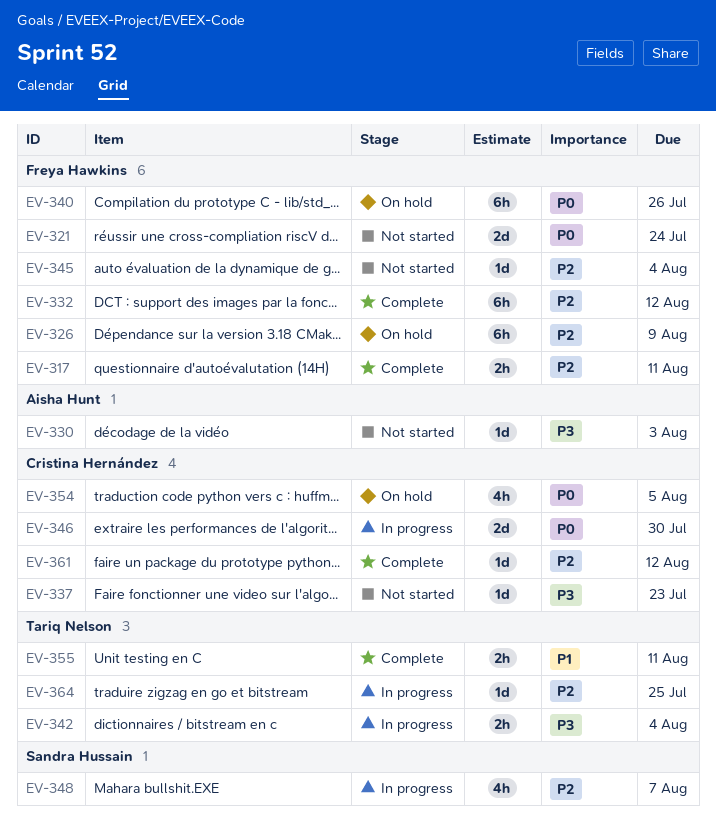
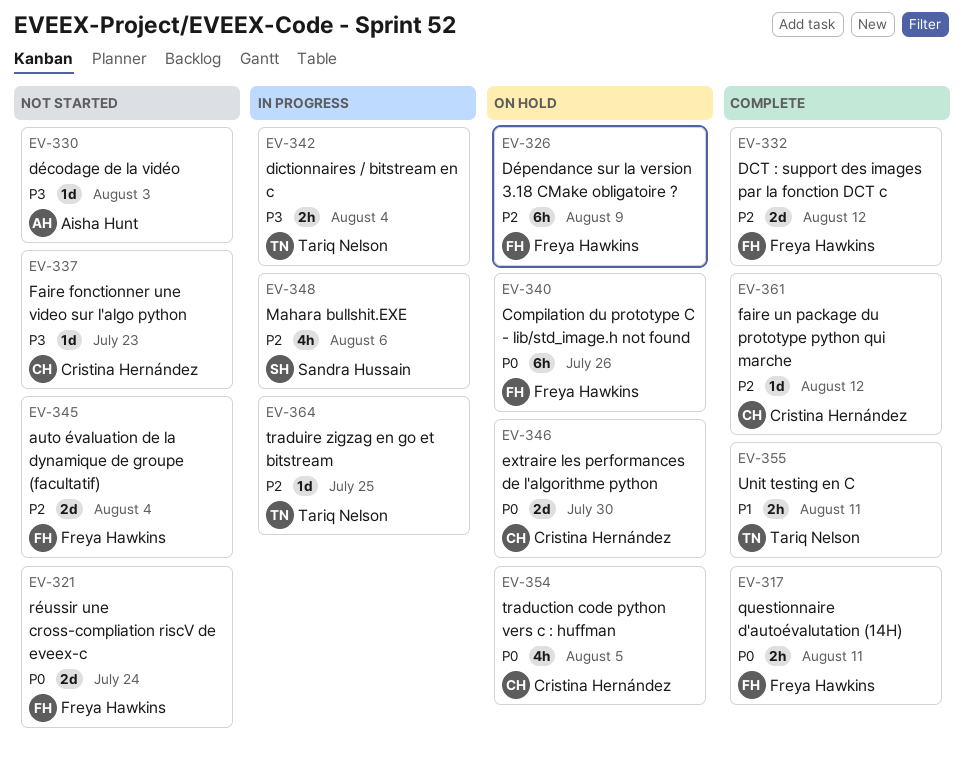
EV-317, priority: P2 -> P0
EV-332, estimate: 6h -> 2d
EV-345, estimate: 1d -> 2d
EV-346, status: In progress -> On hold
EV-348, due: Aug 7 -> Aug 6

